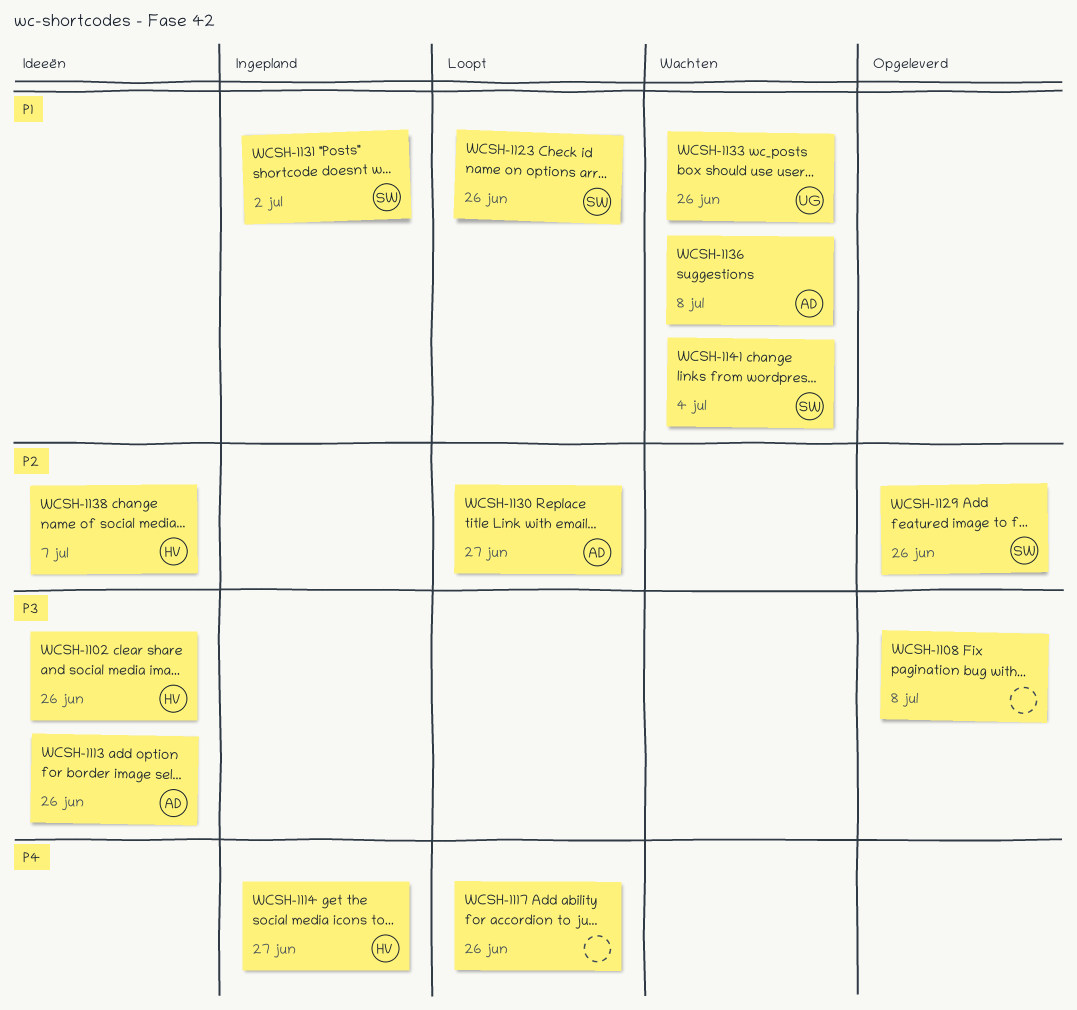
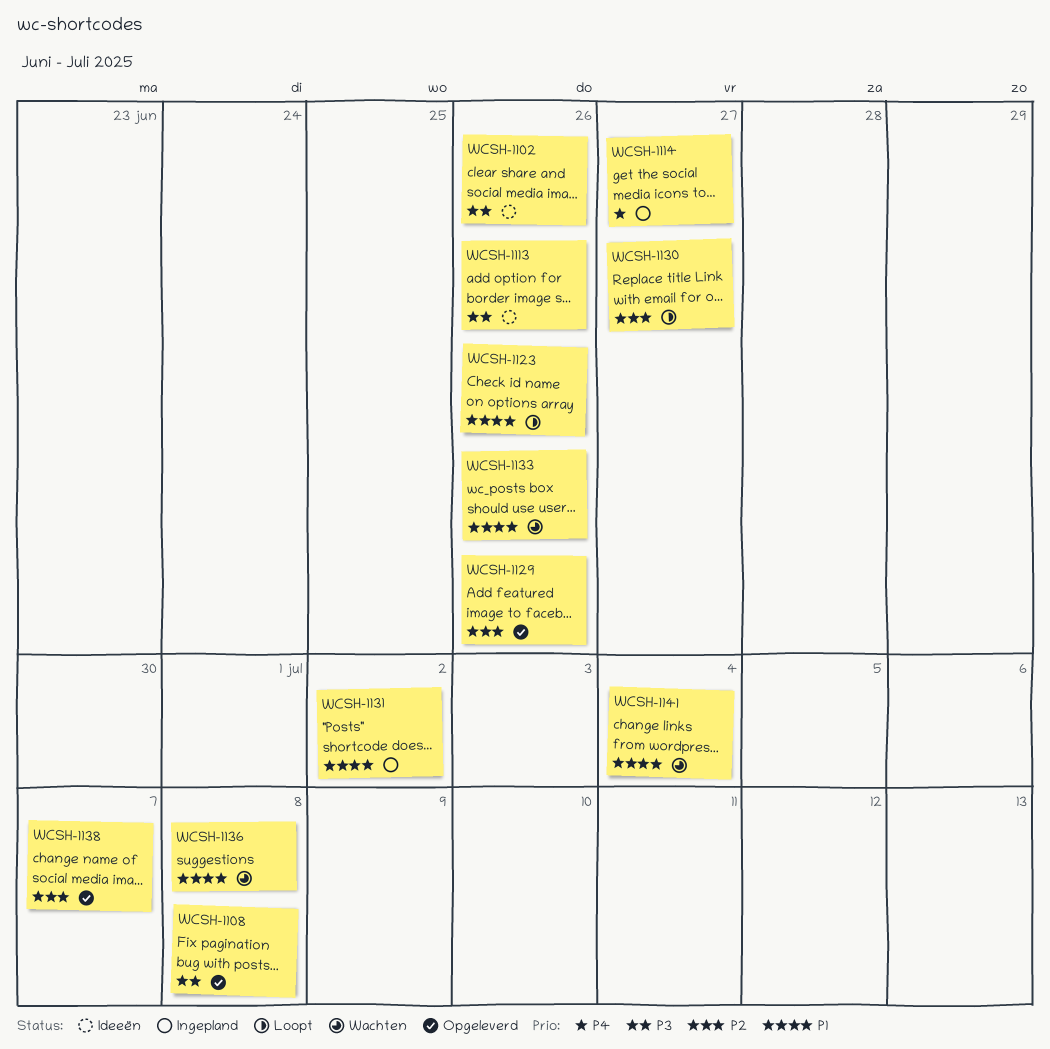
WCSH-1117: present -> none
WCSH-1138, status: Ideeën -> Opgeleverd

